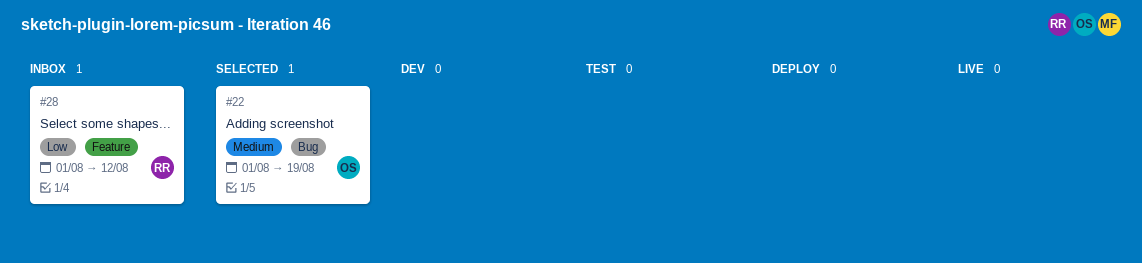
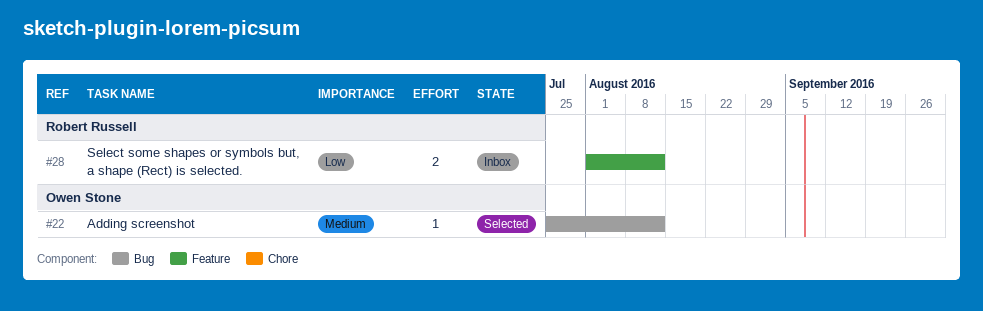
#22, start: Aug 1 -> Jul 25
#22, due: Aug 19 -> Aug 12

